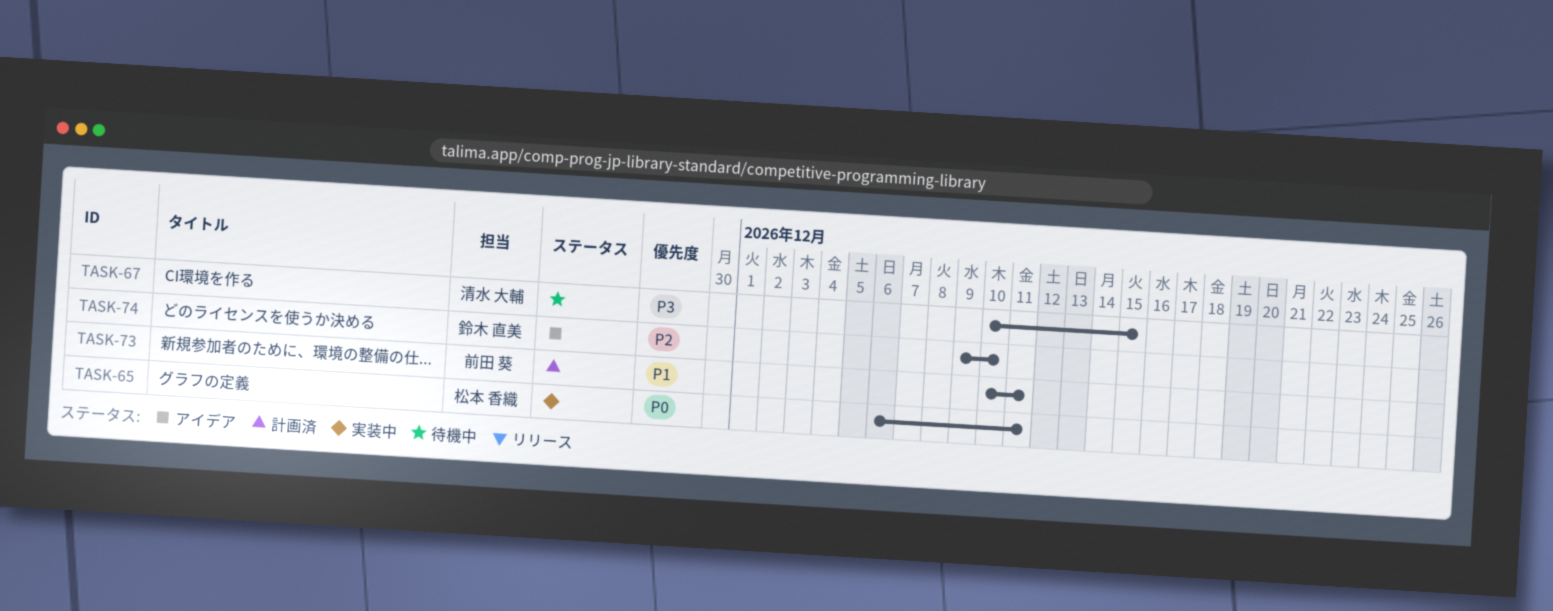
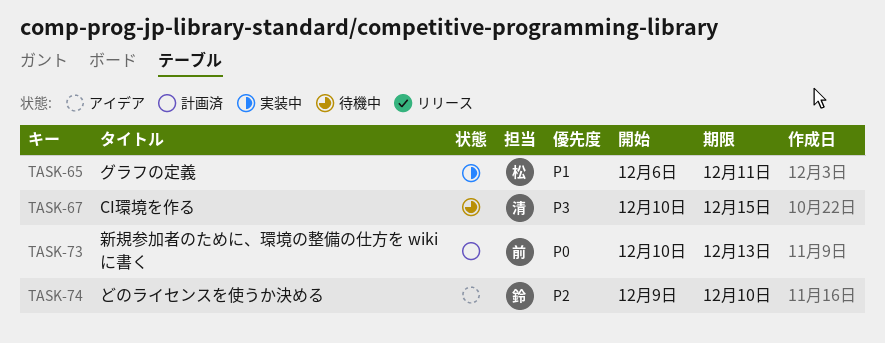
TASK-65, priority: P0 -> P1
TASK-73, priority: P1 -> P0
TASK-73, due: Dec 11 -> Dec 13

